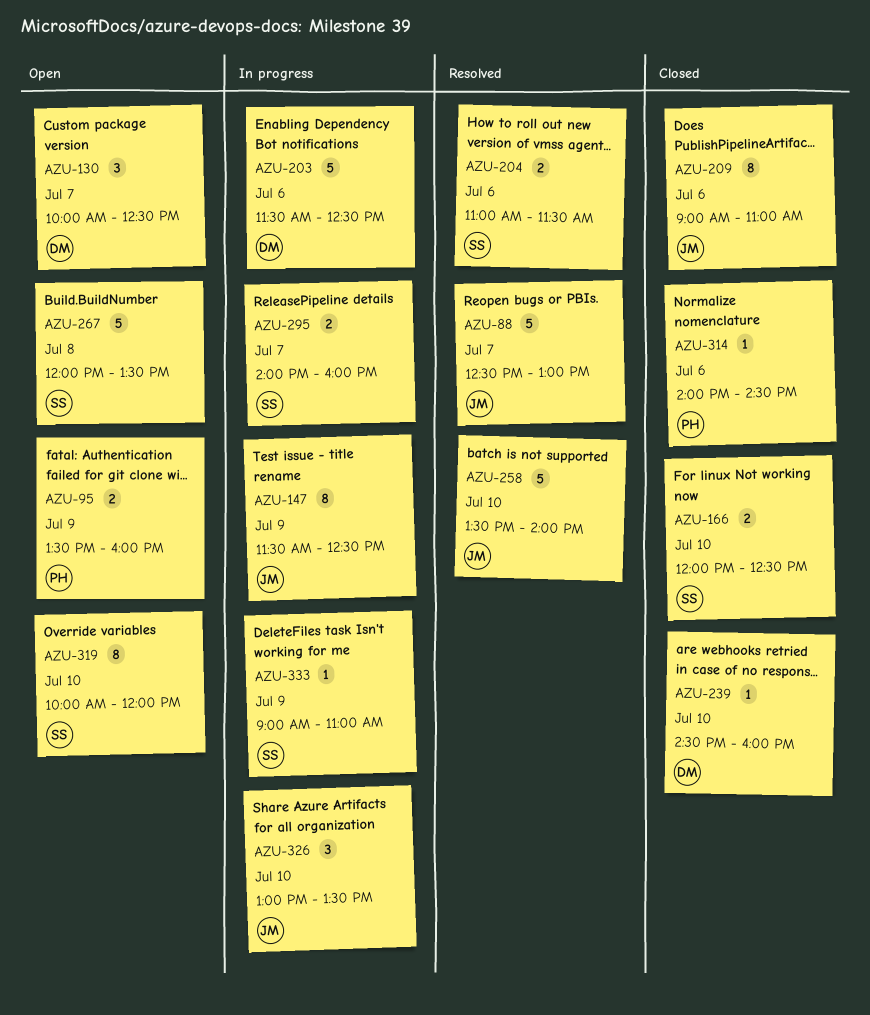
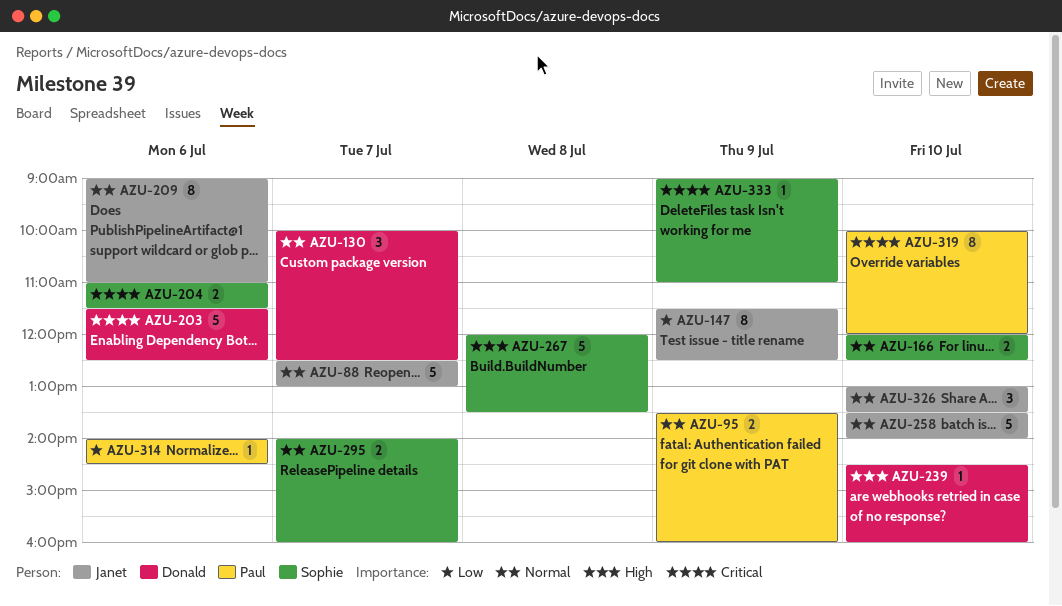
AZU-319, owner: Sophie -> Paul

